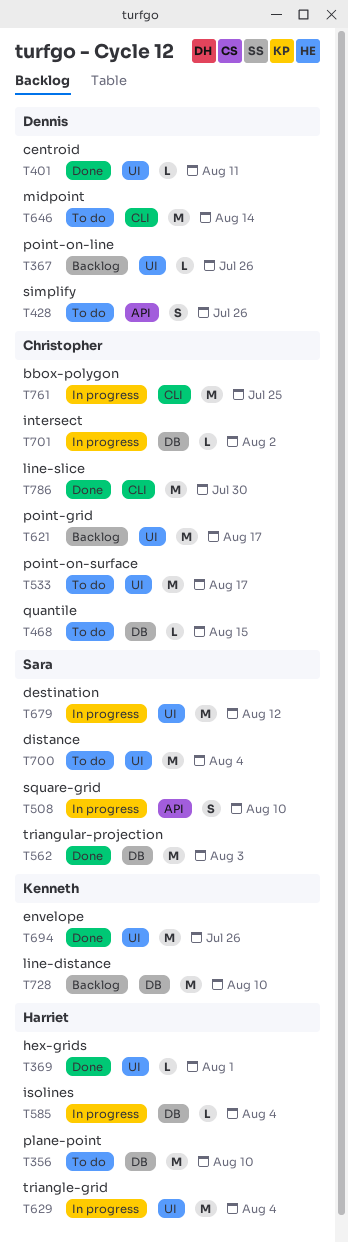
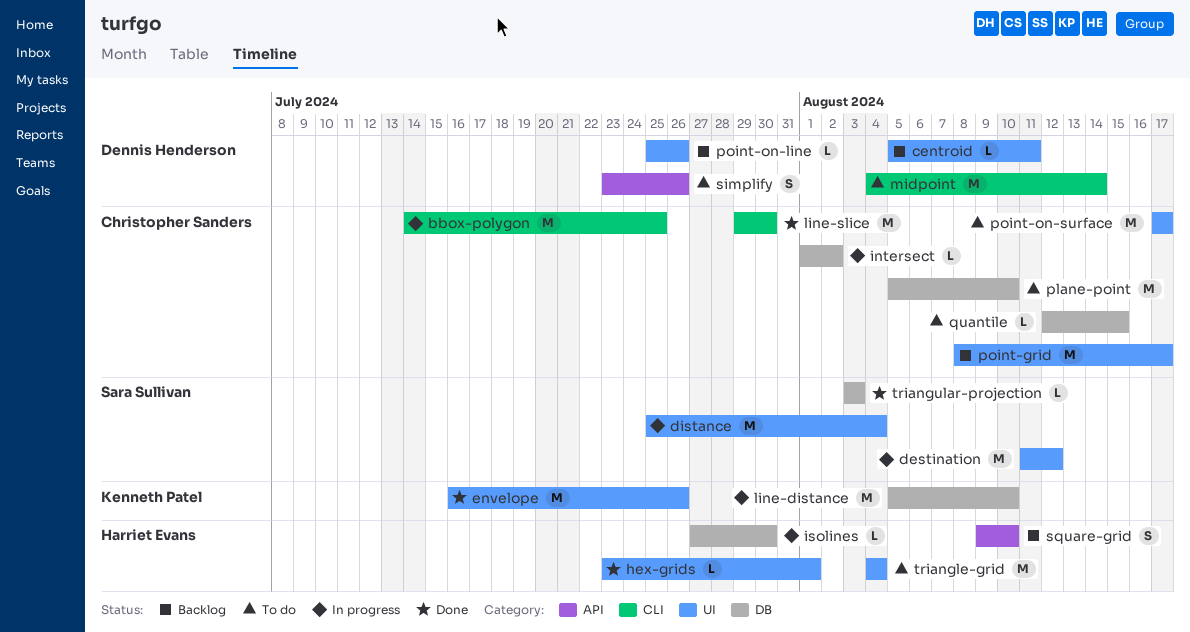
centroid, status: Done -> Backlog
distance, status: To do -> In progress
isolines, due: Aug 4 -> Jul 30
line-distance, status: Backlog -> In progress
plane-point, owner: Harriet Evans -> Christopher Sanders
square-grid, status: In progress -> Backlog
square-grid, owner: Sara Sullivan -> Harriet Evans
triangle-grid, status: In progress -> To do
triangular-projection, estimate: M -> L

